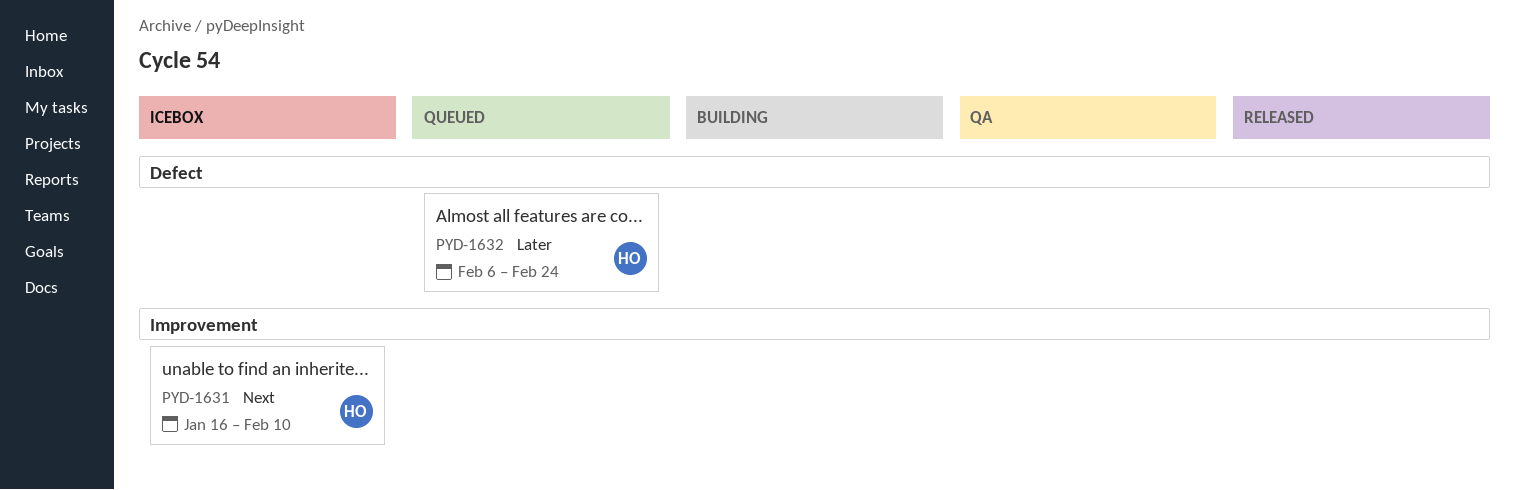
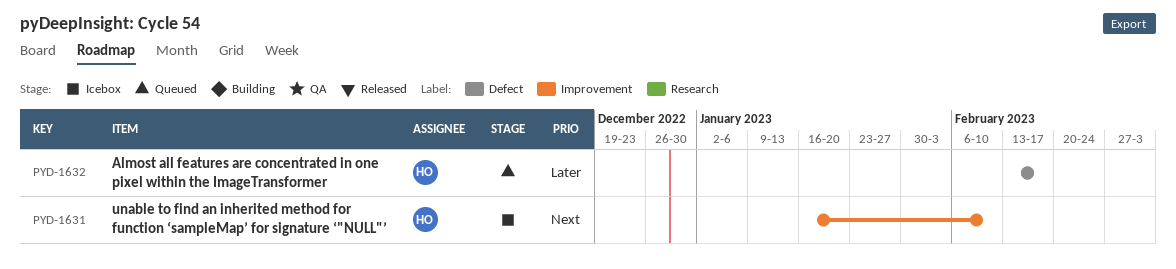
PYD-1632, start: Feb 6 -> Feb 13
PYD-1632, due: Feb 24 -> Feb 17

